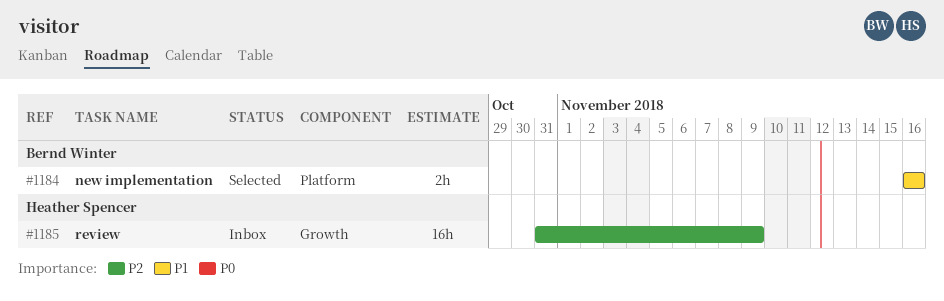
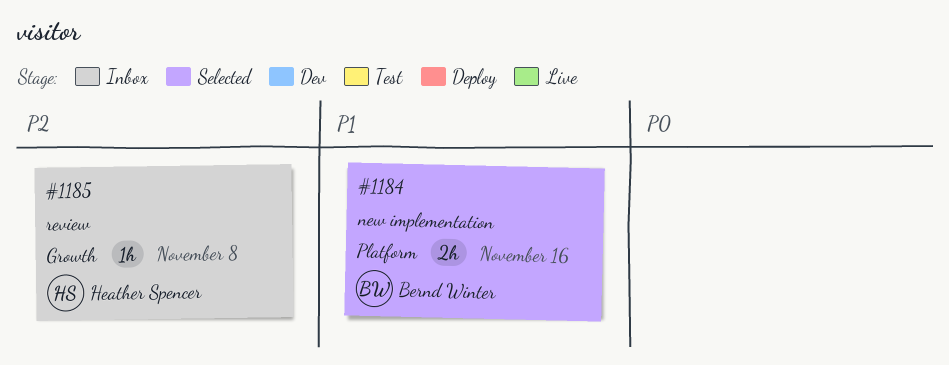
#1185, estimate: 16h -> 1h
#1185, due: Nov 9 -> Nov 8

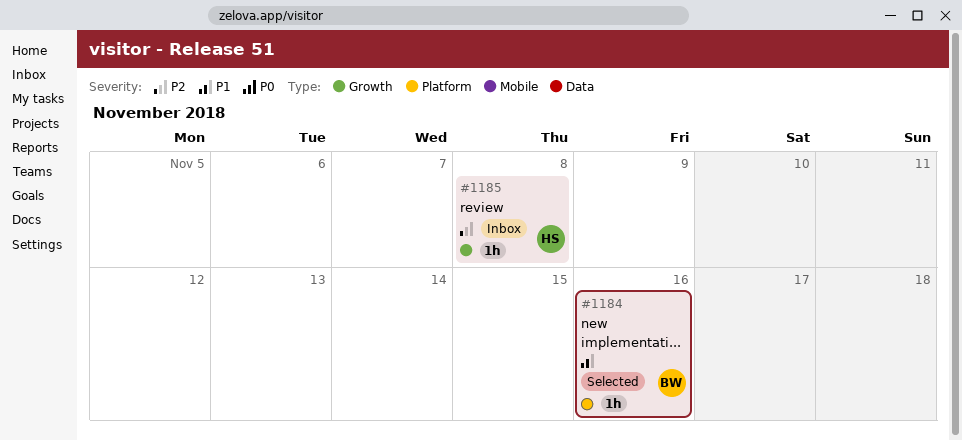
#1184, estimate: 2h -> 1h

